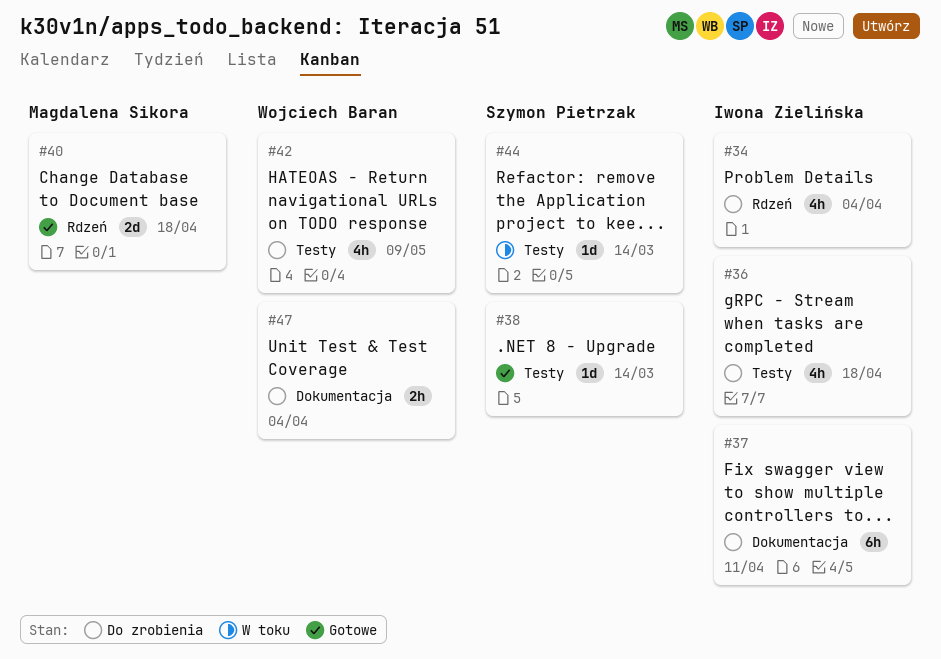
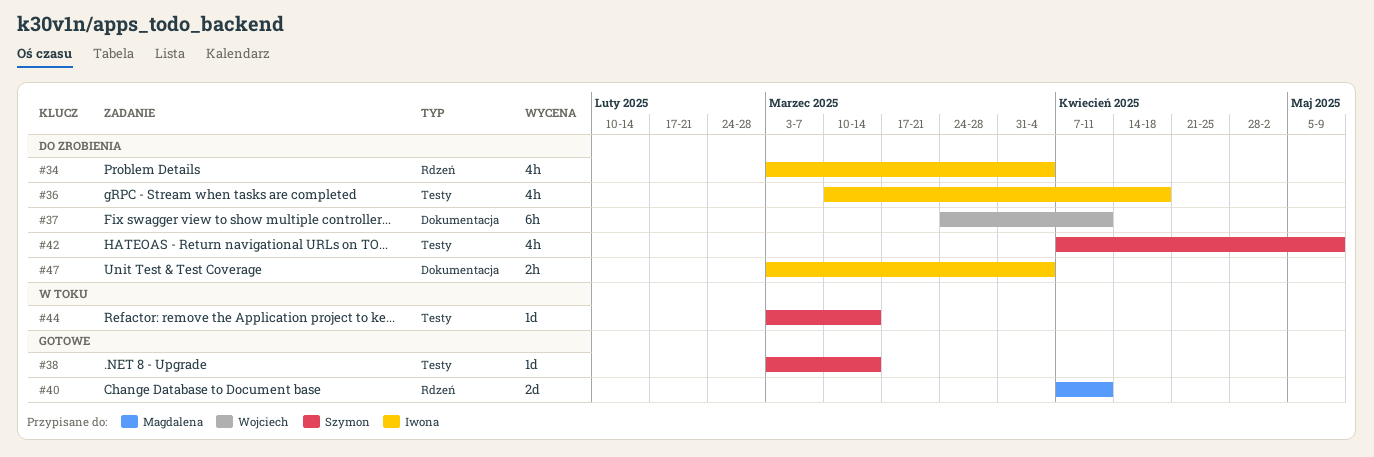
#37, owner: Iwona Zielińska -> Wojciech Baran
#40, due: Apr 18 -> Apr 11
#42, owner: Wojciech Baran -> Szymon Pietrzak
#47, owner: Wojciech Baran -> Iwona Zielińska

